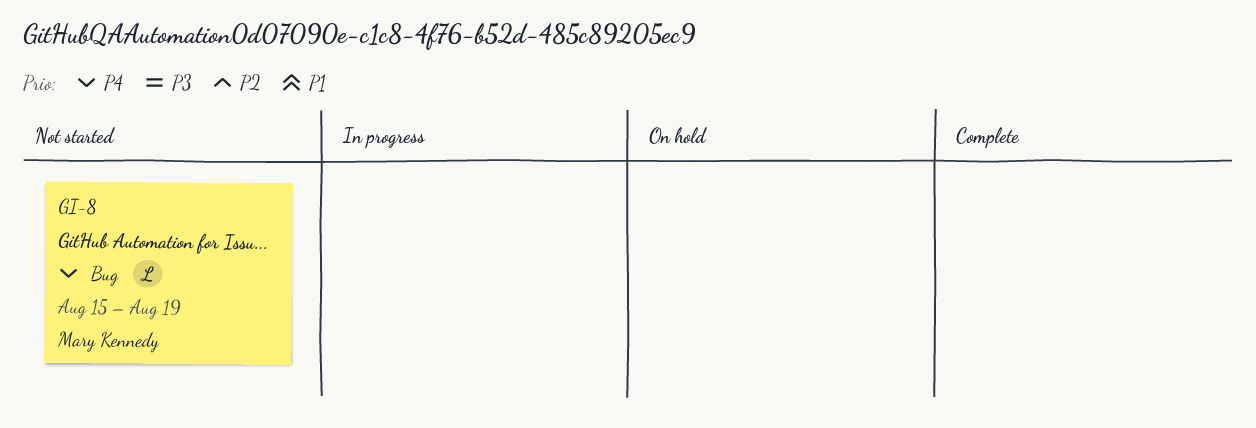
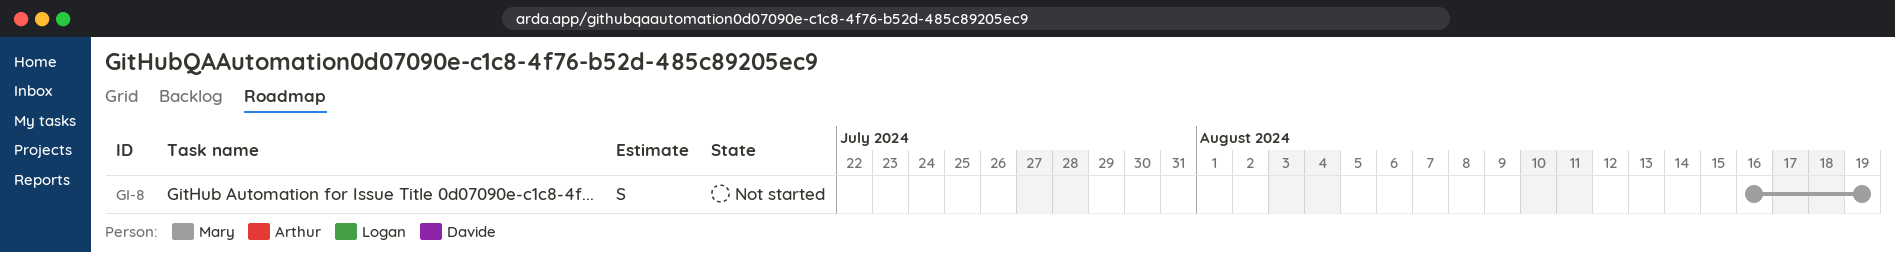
GI-8, estimate: L -> S
GI-8, start: Aug 15 -> Aug 16

